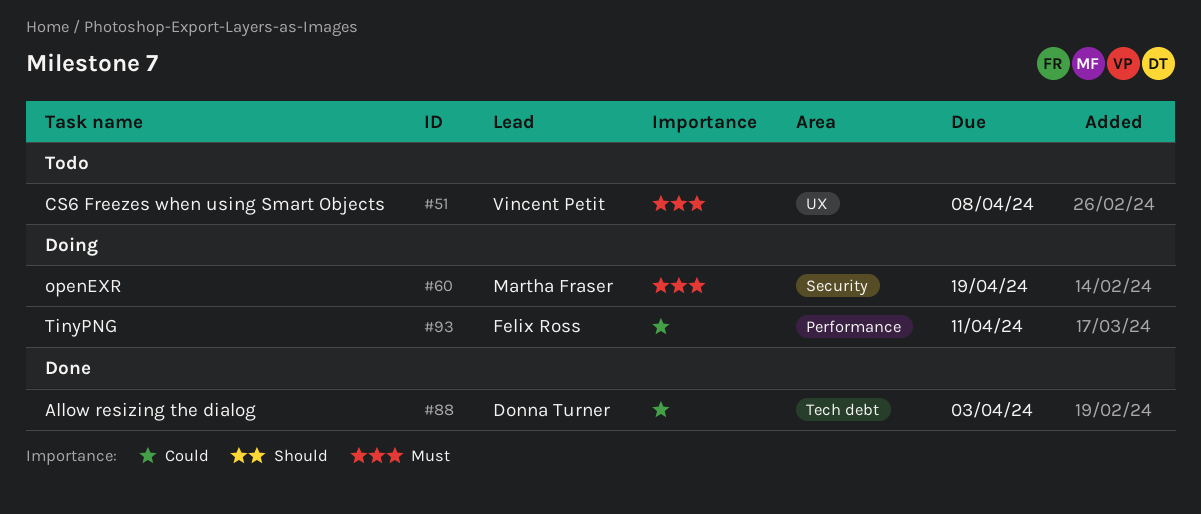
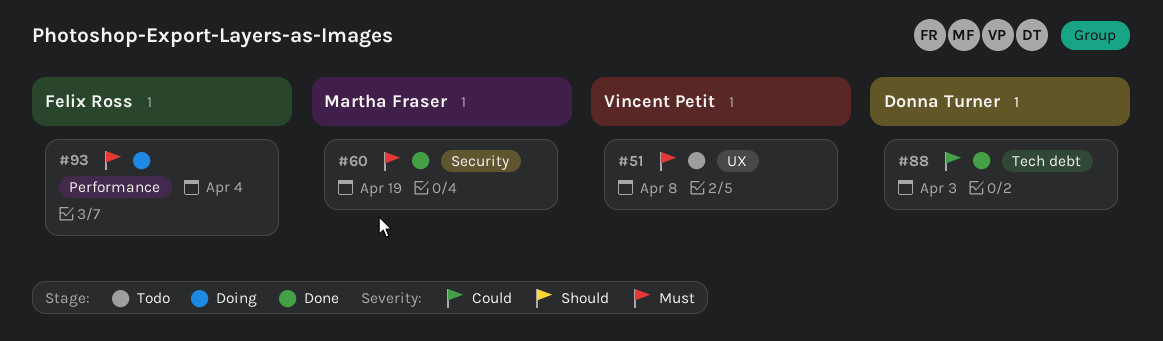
#60, status: Doing -> Done
#93, priority: Could -> Must
#93, due: Apr 11 -> Apr 4

